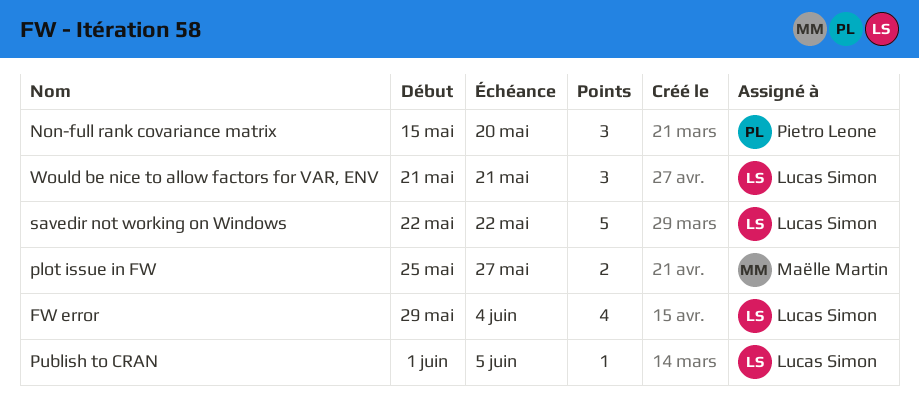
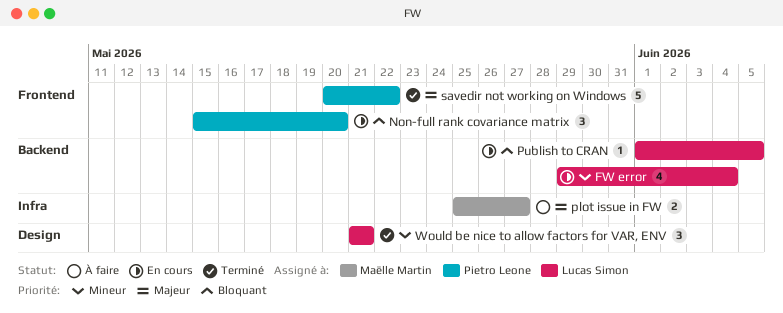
savedir not working on Windows, owner: Lucas Simon -> Pietro Leone
savedir not working on Windows, start: May 22 -> May 20

